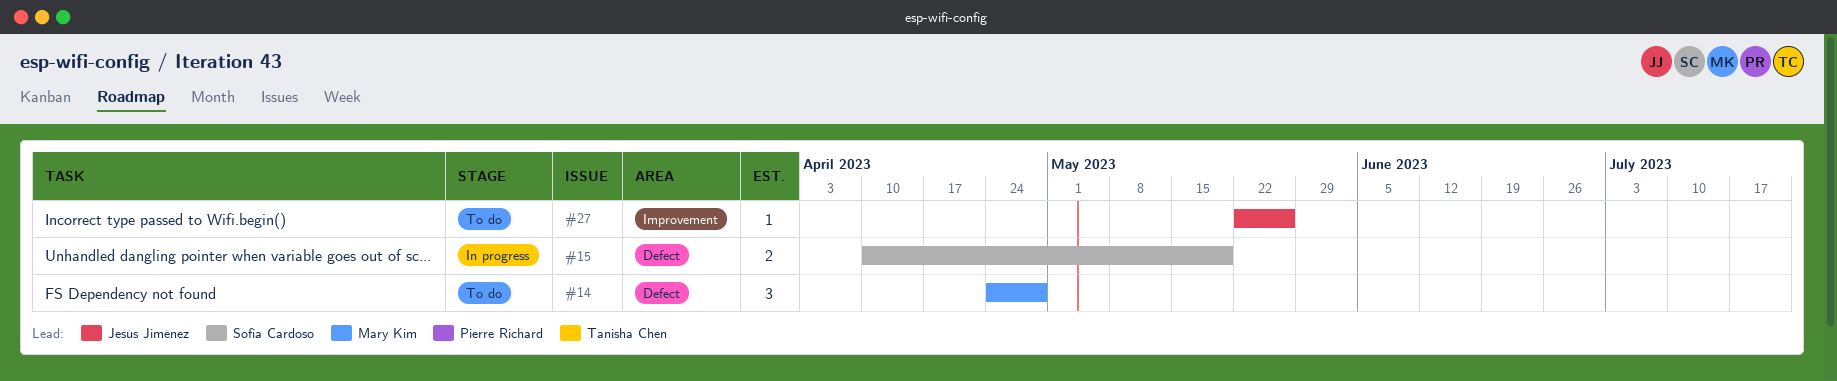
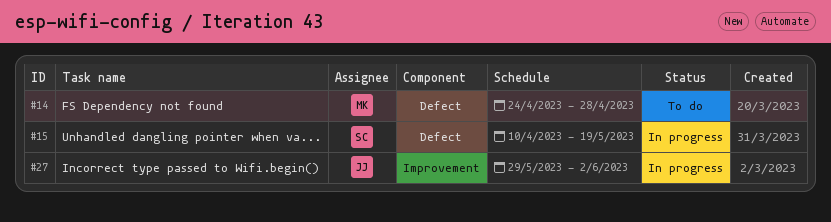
#27, status: To do -> In progress
#27, start: May 22 -> May 29
#27, due: May 26 -> Jun 2

